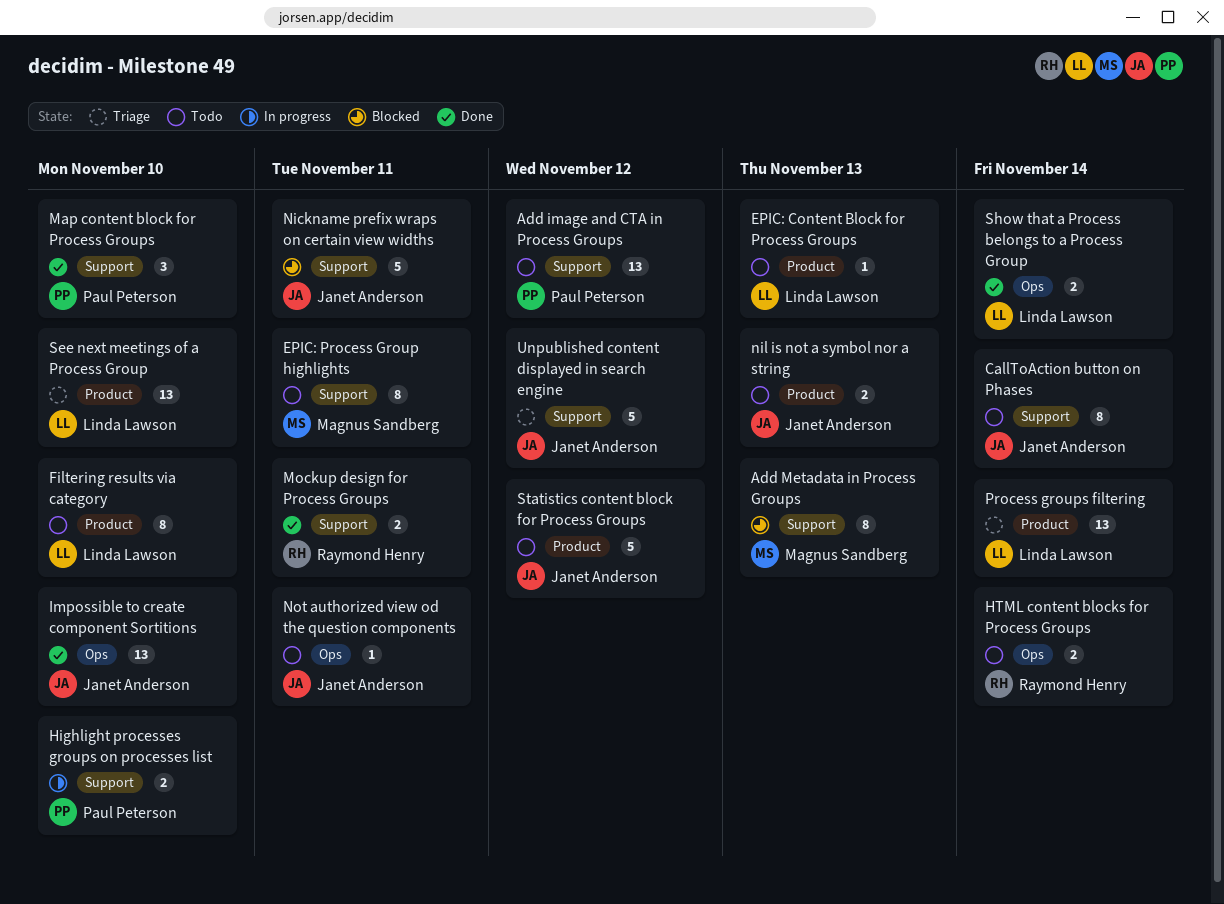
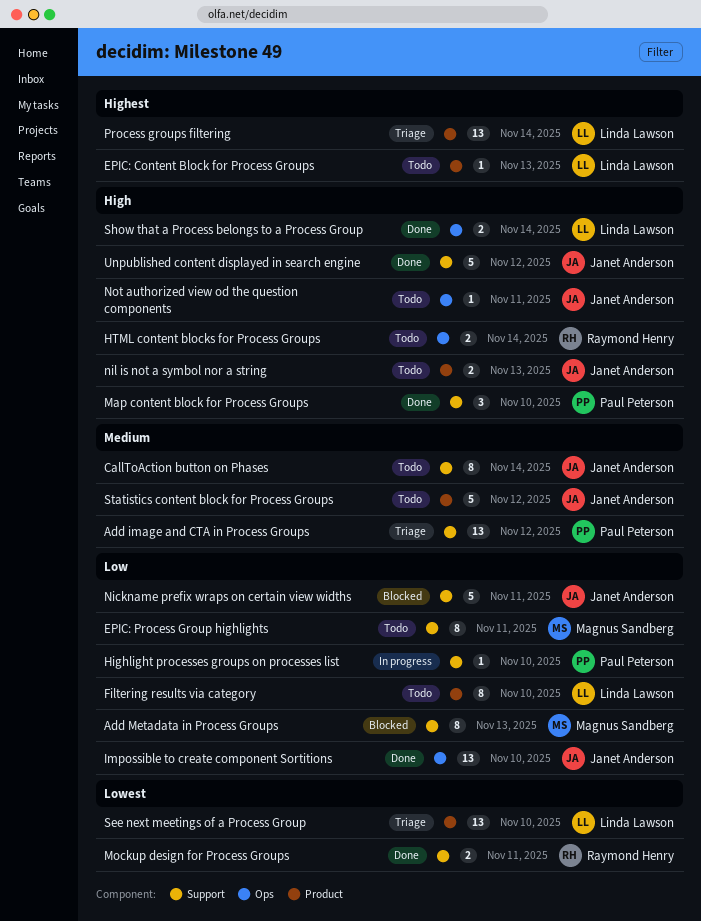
Add image and CTA in Process Groups, status: Todo -> Triage
Highlight processes groups on processes list, estimate: 2 -> 1
Unpublished content displayed in search engine, status: Triage -> Done

